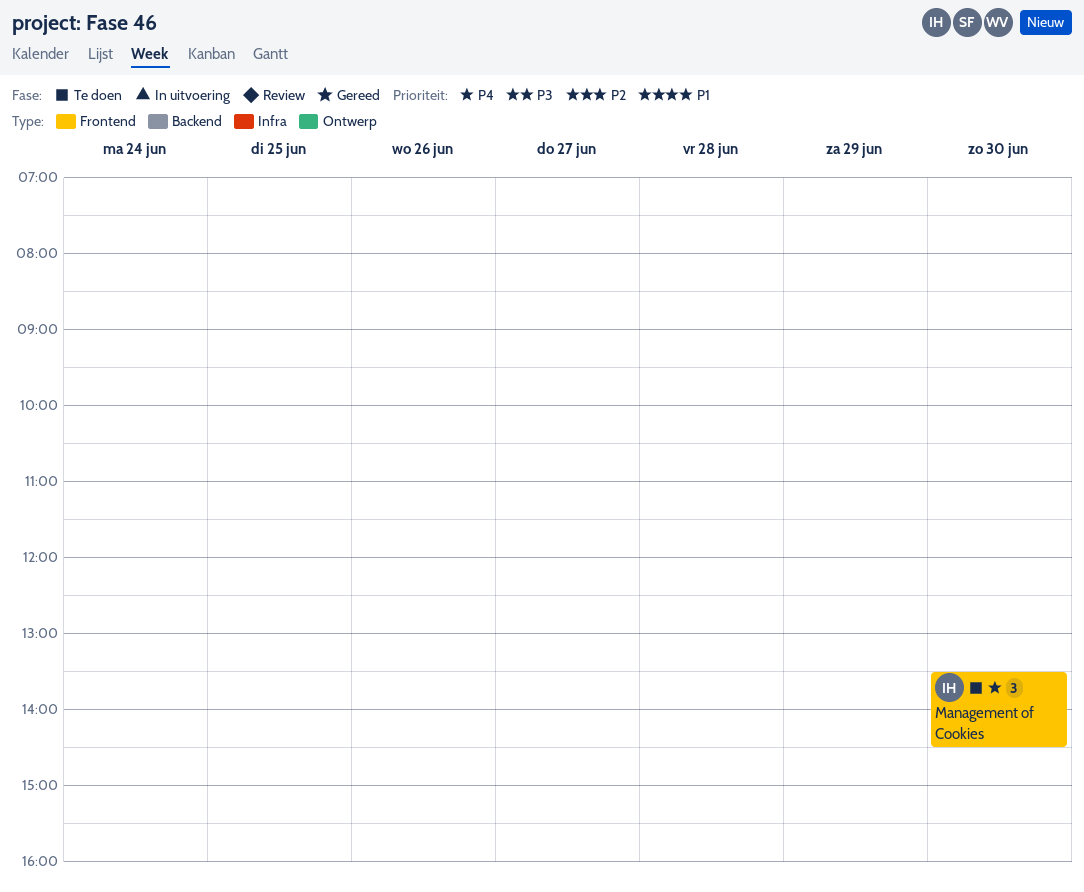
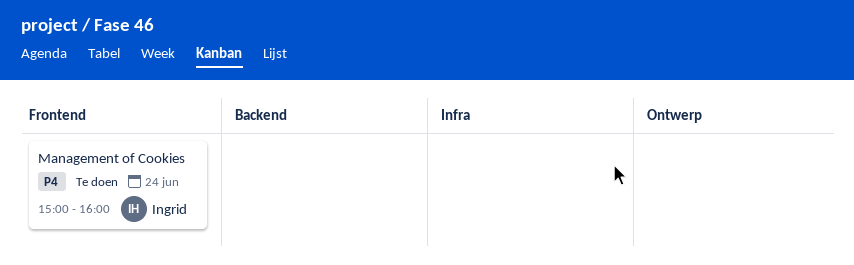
Management of Cookies, day: Jun 30 -> Jun 24
Management of Cookies, begins: 13:30 -> 15:00
Management of Cookies, ends: 14:30 -> 16:00

